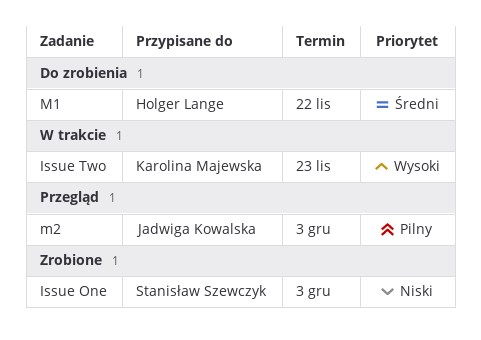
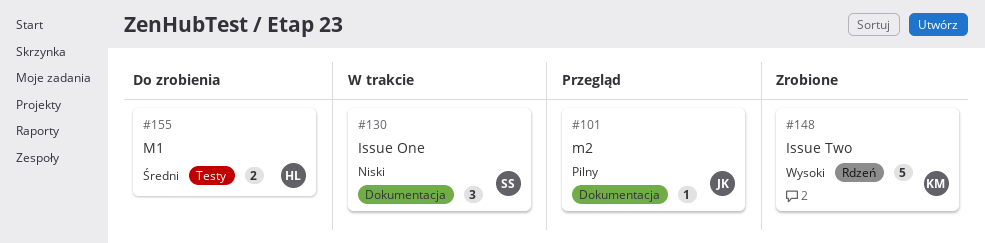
Issue One, status: Zrobione -> W trakcie
Issue Two, status: W trakcie -> Zrobione

